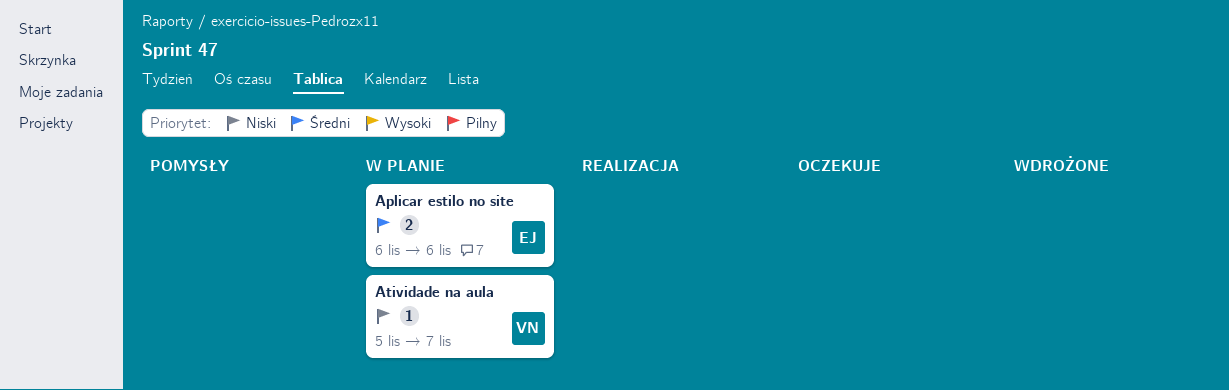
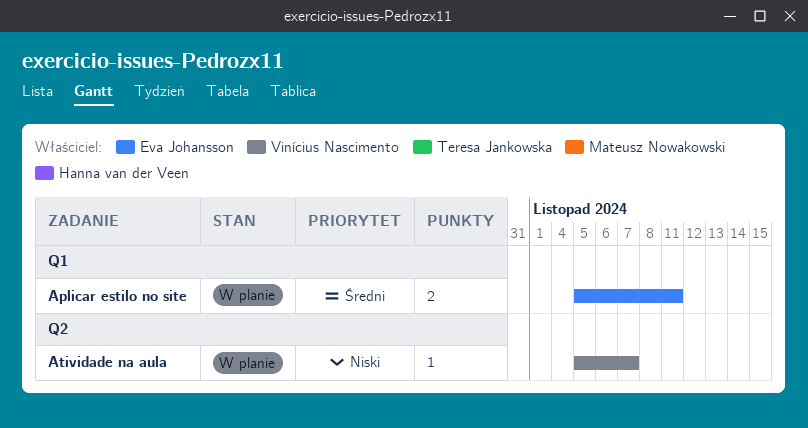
Aplicar estilo no site, start: Nov 6 -> Nov 5
Aplicar estilo no site, due: Nov 6 -> Nov 11

